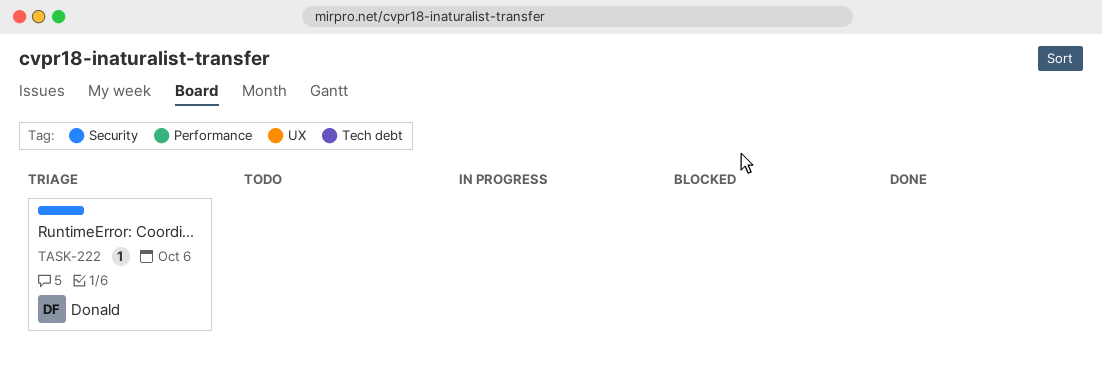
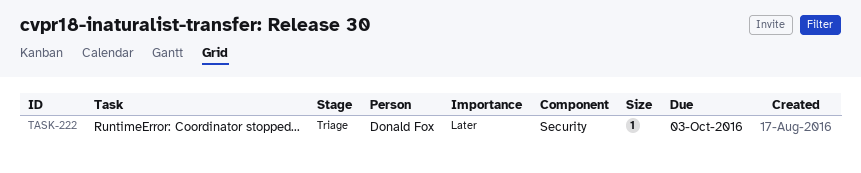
TASK-222, due: Oct 6 -> Oct 3

